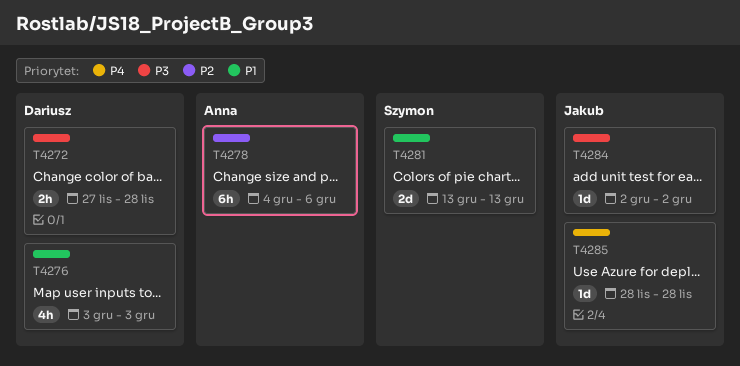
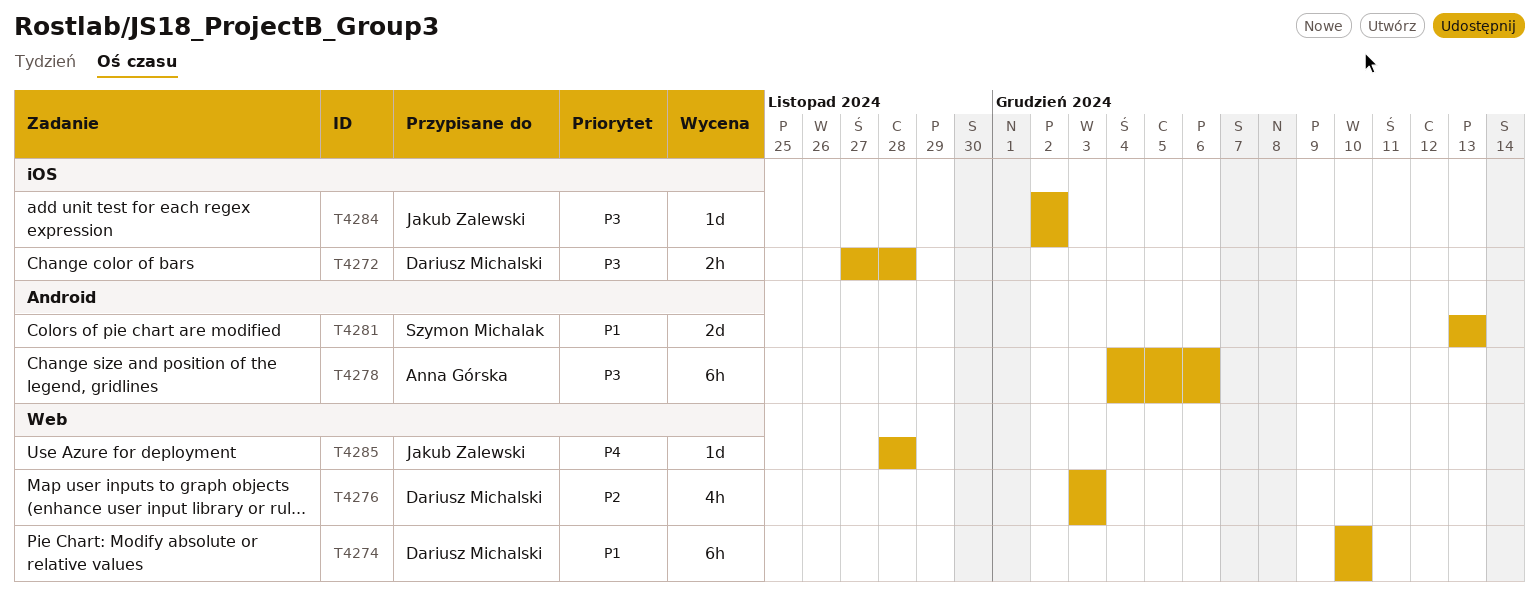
T4274: none -> present
T4276, priority: P1 -> P2
T4278, priority: P2 -> P3

